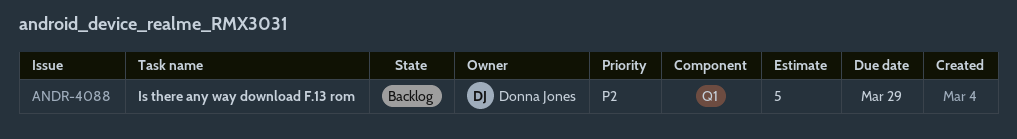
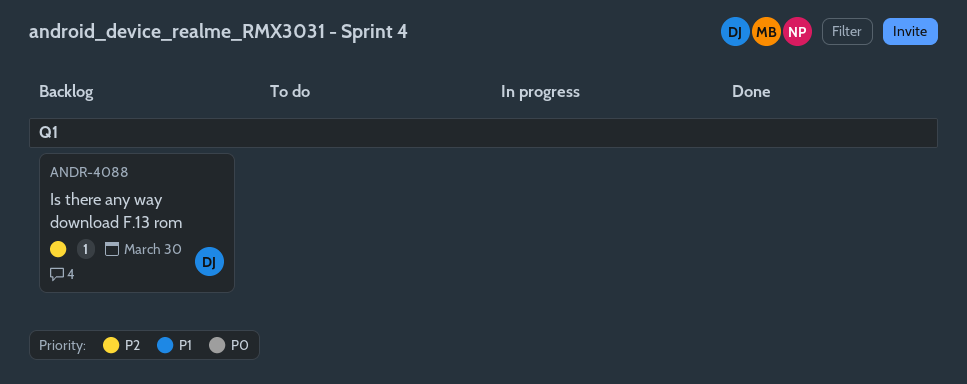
ANDR-4088, estimate: 5 -> 1
ANDR-4088, due: Mar 29 -> Mar 30

